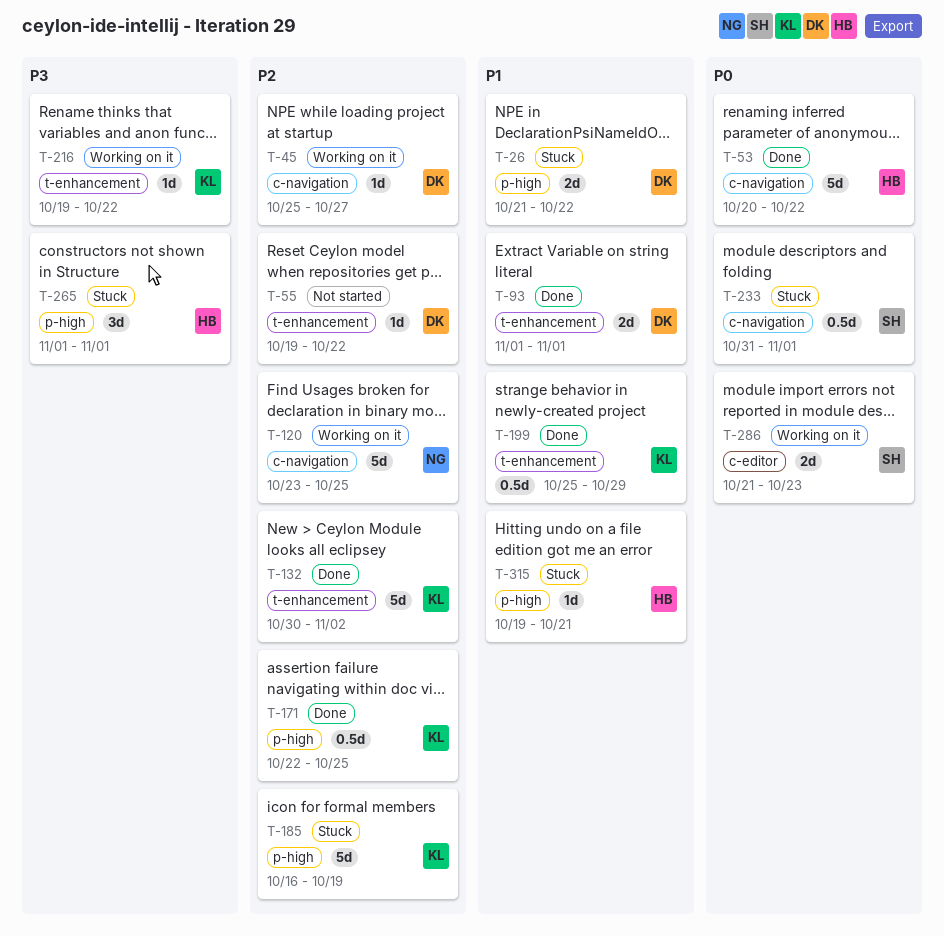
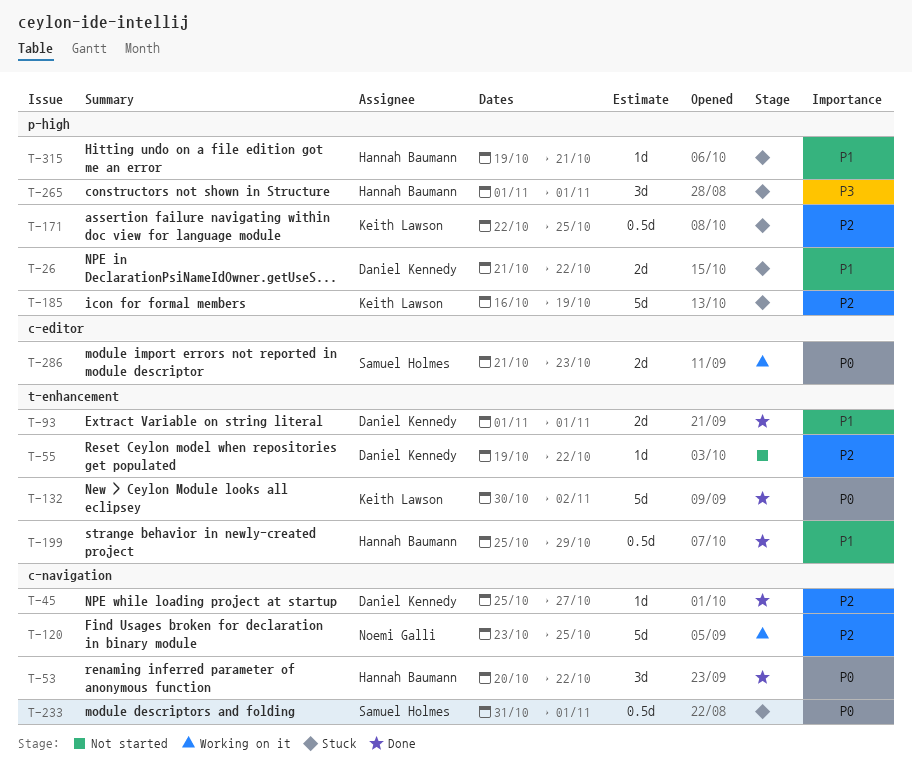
T-45, status: Working on it -> Done
T-53, estimate: 5d -> 3d
T-132, priority: P2 -> P0
T-171, status: Done -> Stuck
T-199, owner: Keith Lawson -> Hannah Baumann
T-216: present -> none

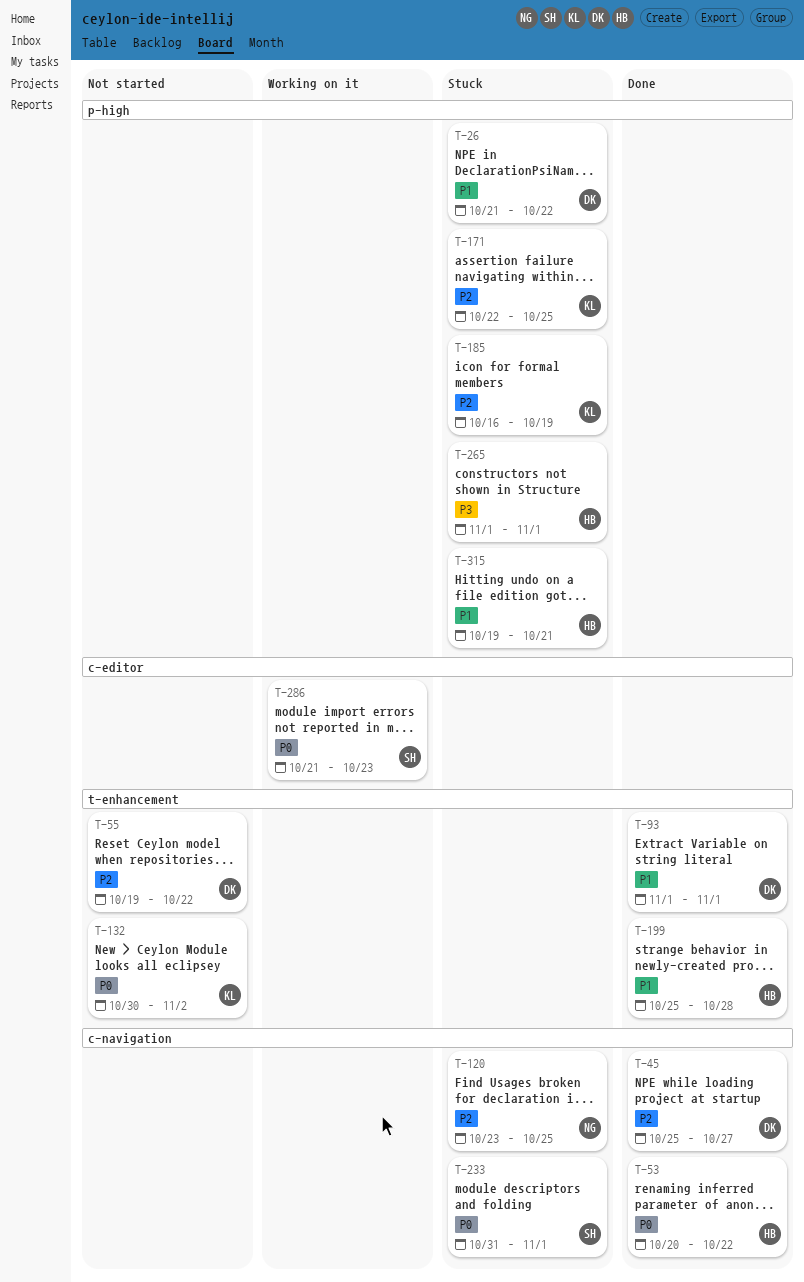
T-120, status: Working on it -> Stuck
T-132, status: Done -> Not started
T-199, due: Oct 29 -> Oct 28

